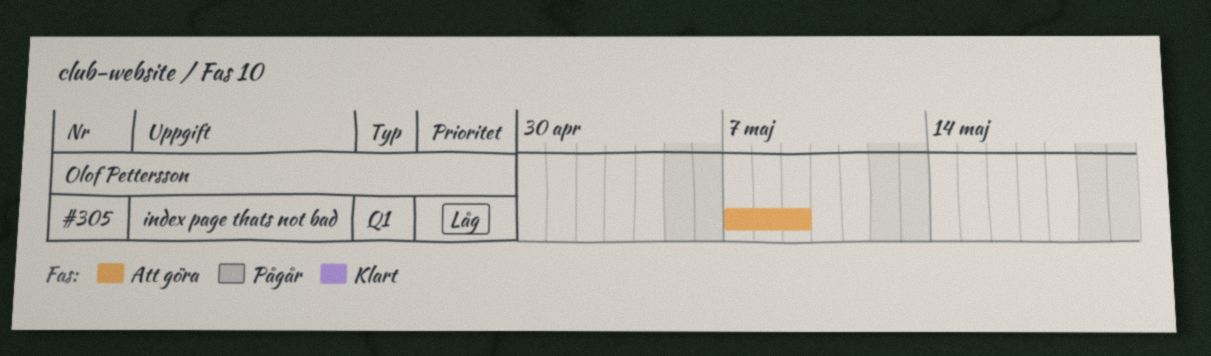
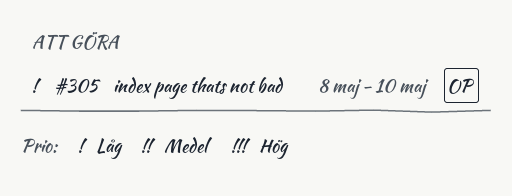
#305, start: May 7 -> May 8
#305, due: May 9 -> May 10

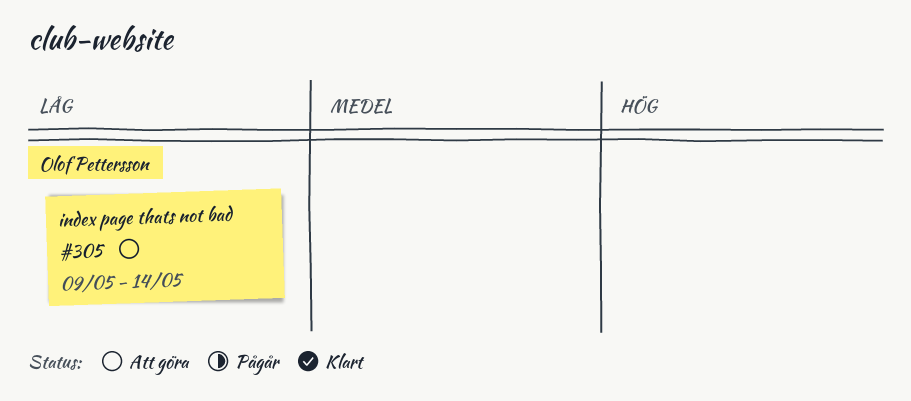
#305, start: May 8 -> May 9
#305, due: May 10 -> May 14

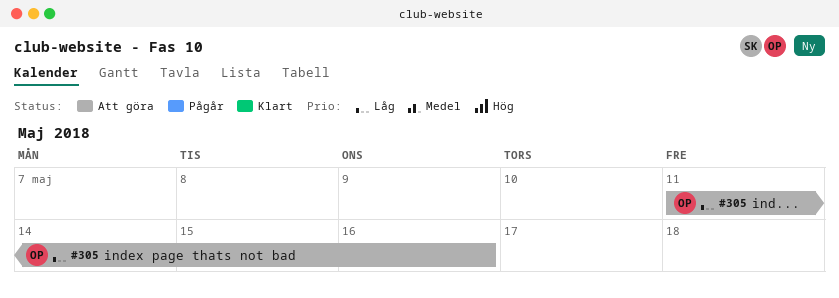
#305, start: May 9 -> May 11
#305, due: May 14 -> May 16

